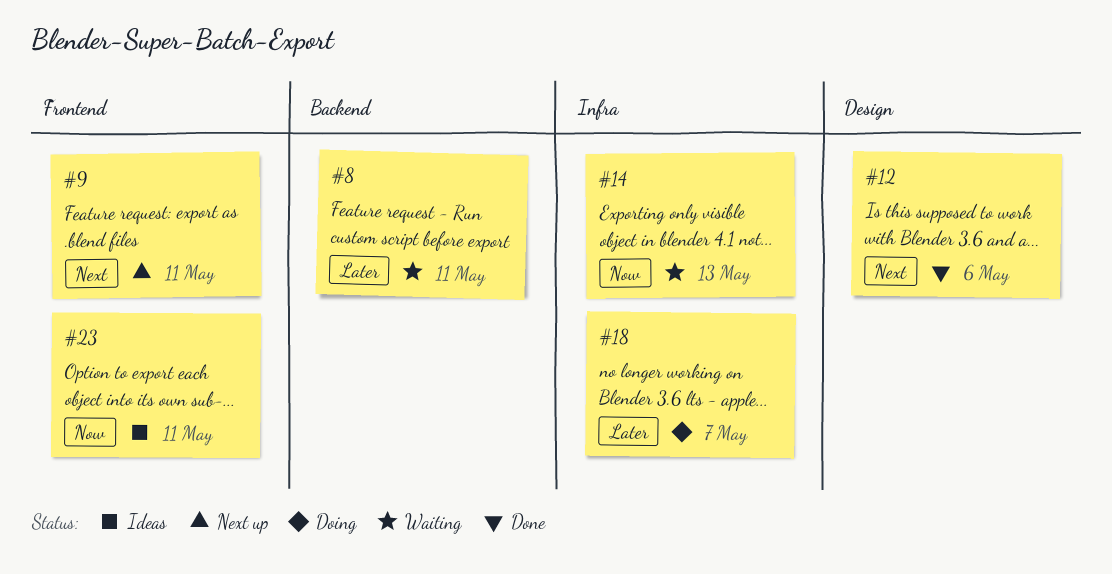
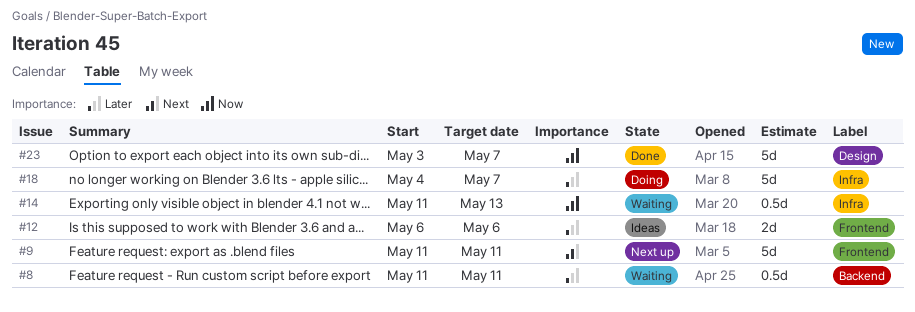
#12, status: Done -> Ideas
#12, priority: Next -> Later
#12, label: Design -> Frontend
#23, status: Ideas -> Done
#23, label: Frontend -> Design
#23, due: May 11 -> May 7

